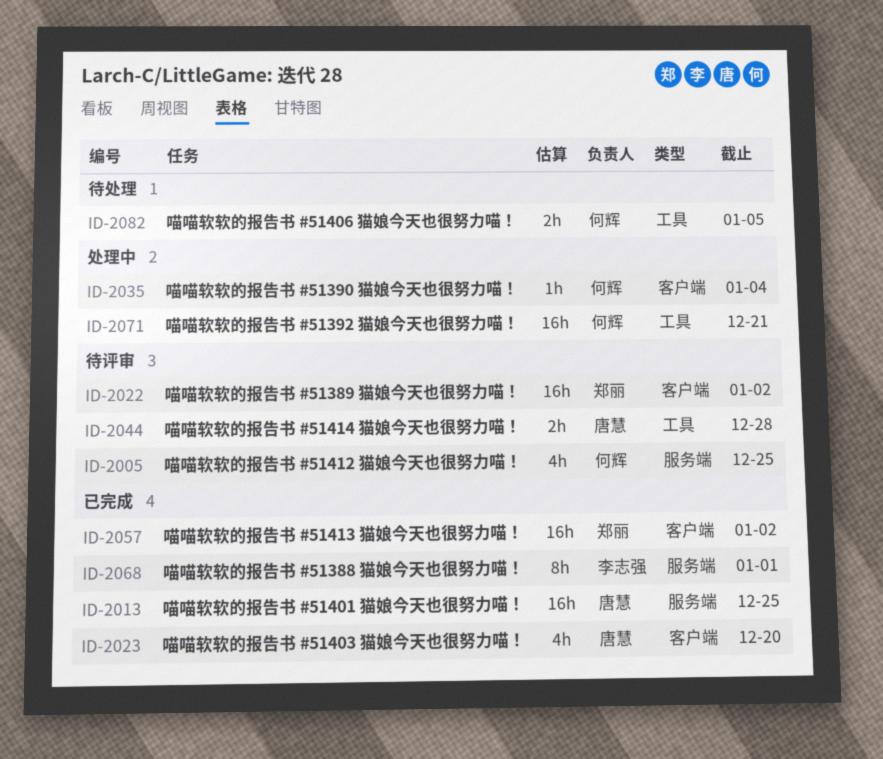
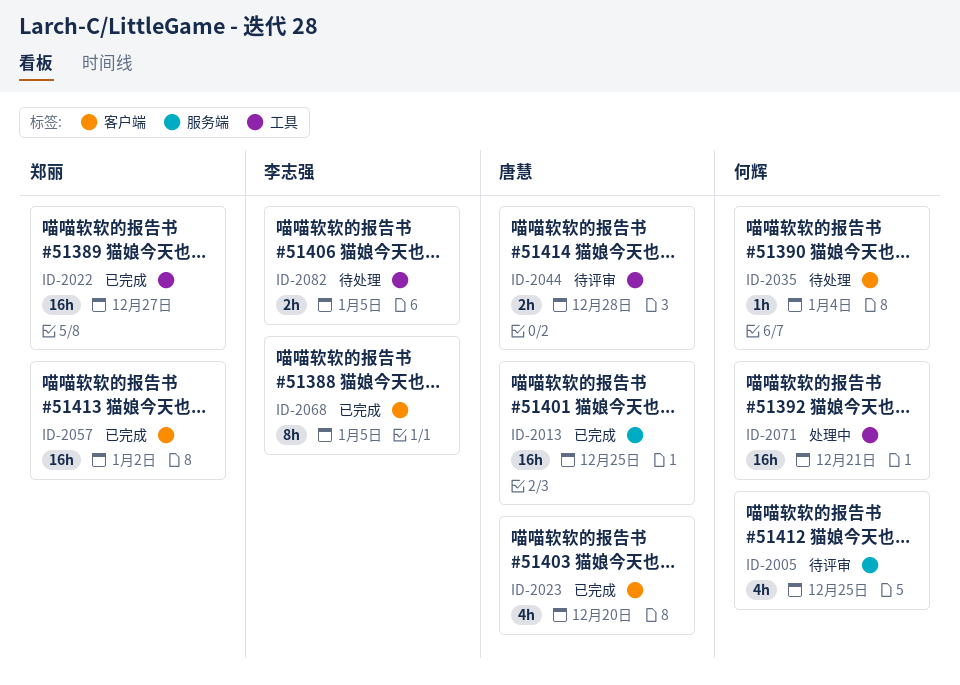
ID-2022, status: 待评审 -> 已完成
ID-2022, label: 客户端 -> 工具
ID-2022, due: Jan 2 -> Dec 27
ID-2035, status: 处理中 -> 待处理
ID-2068, label: 服务端 -> 客户端
ID-2068, due: Jan 1 -> Jan 5
ID-2082, owner: 何辉 -> 李志强

